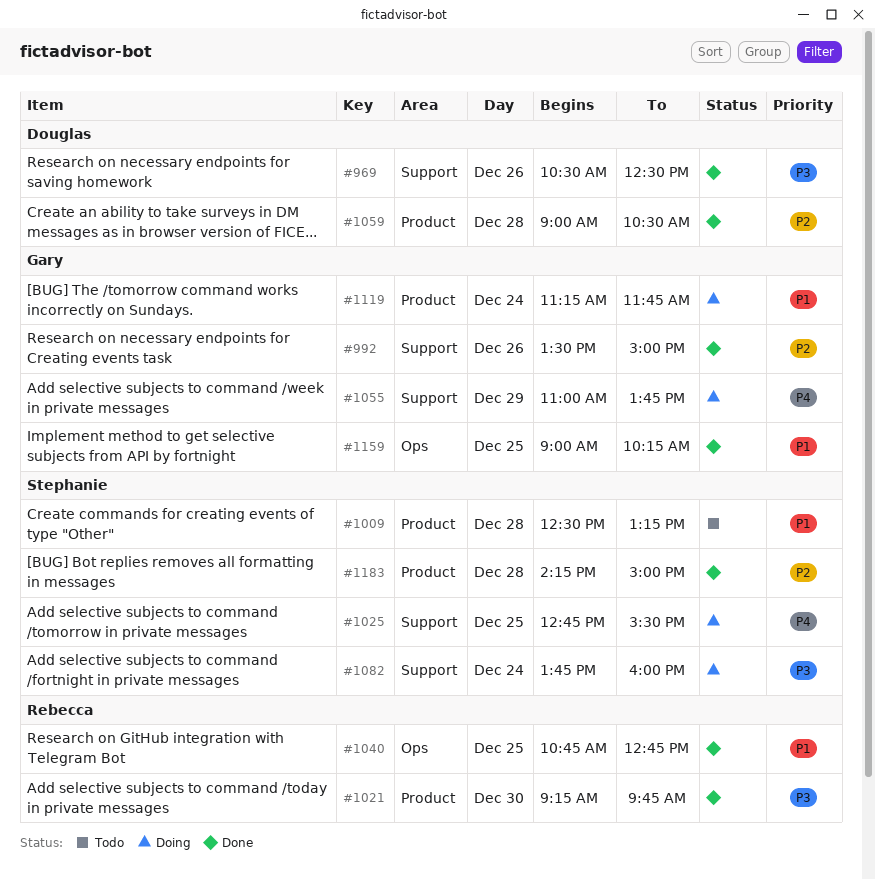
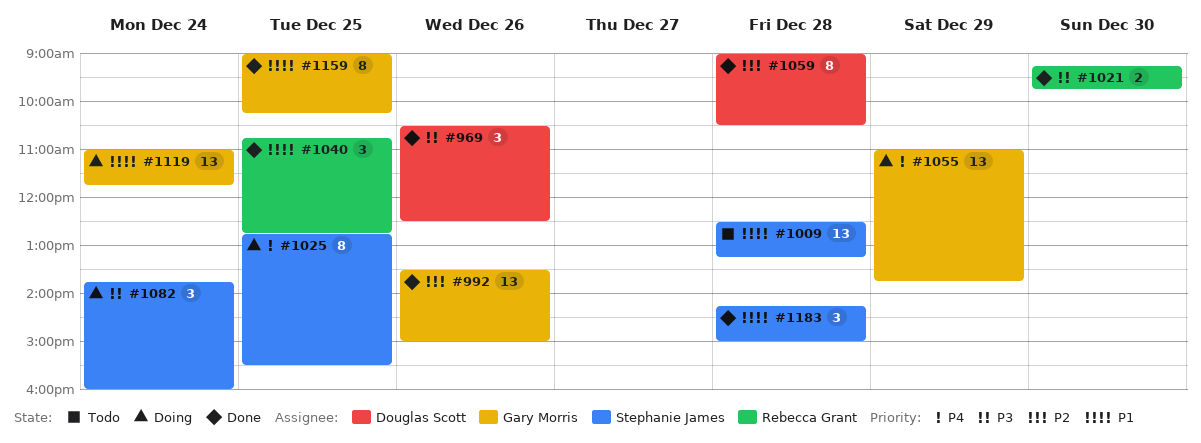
#1119, begins: 11:15 -> 11:00
#1183, priority: P2 -> P1

